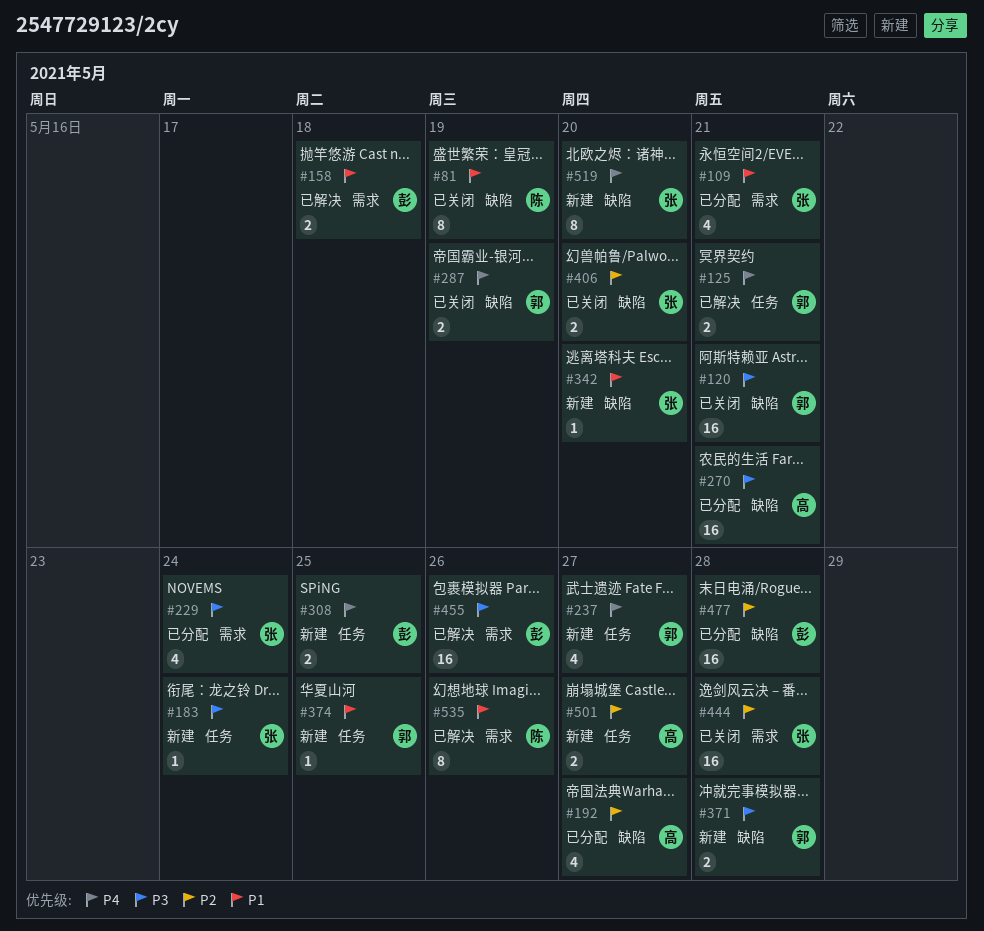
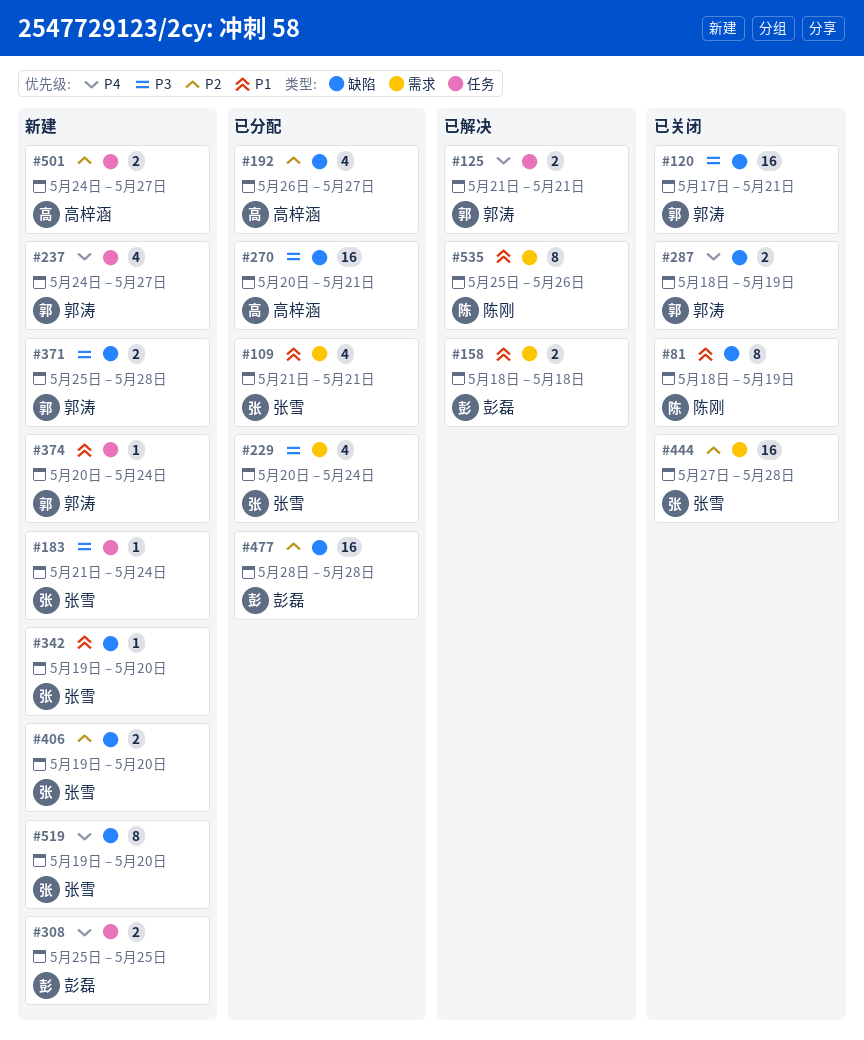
#374, due: May 25 -> May 24
#406, status: 已关闭 -> 新建
#455: present -> none

